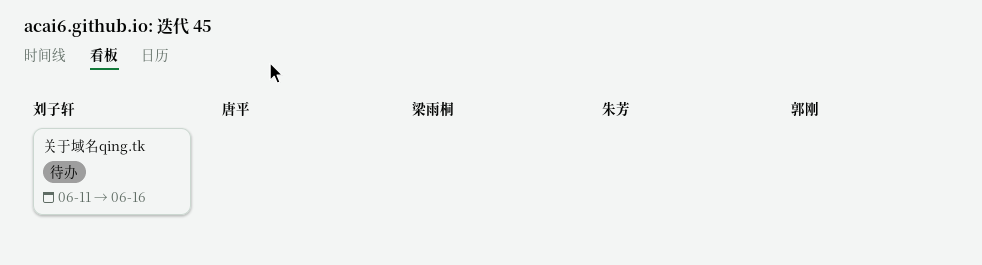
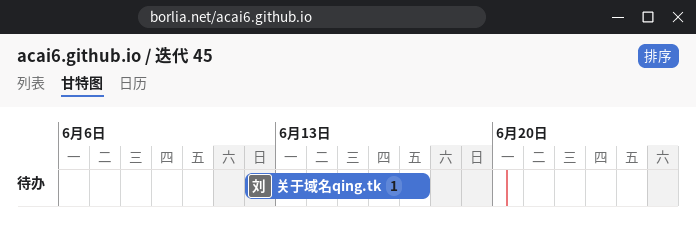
关于域名qing.tk, start: Jun 11 -> Jun 12
关于域名qing.tk, due: Jun 16 -> Jun 17

